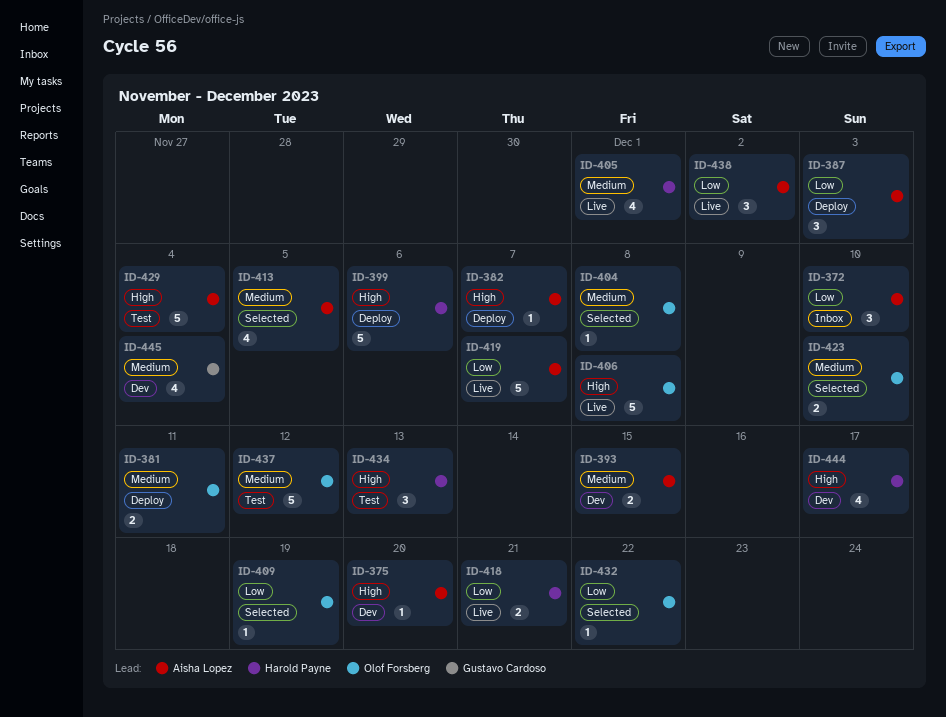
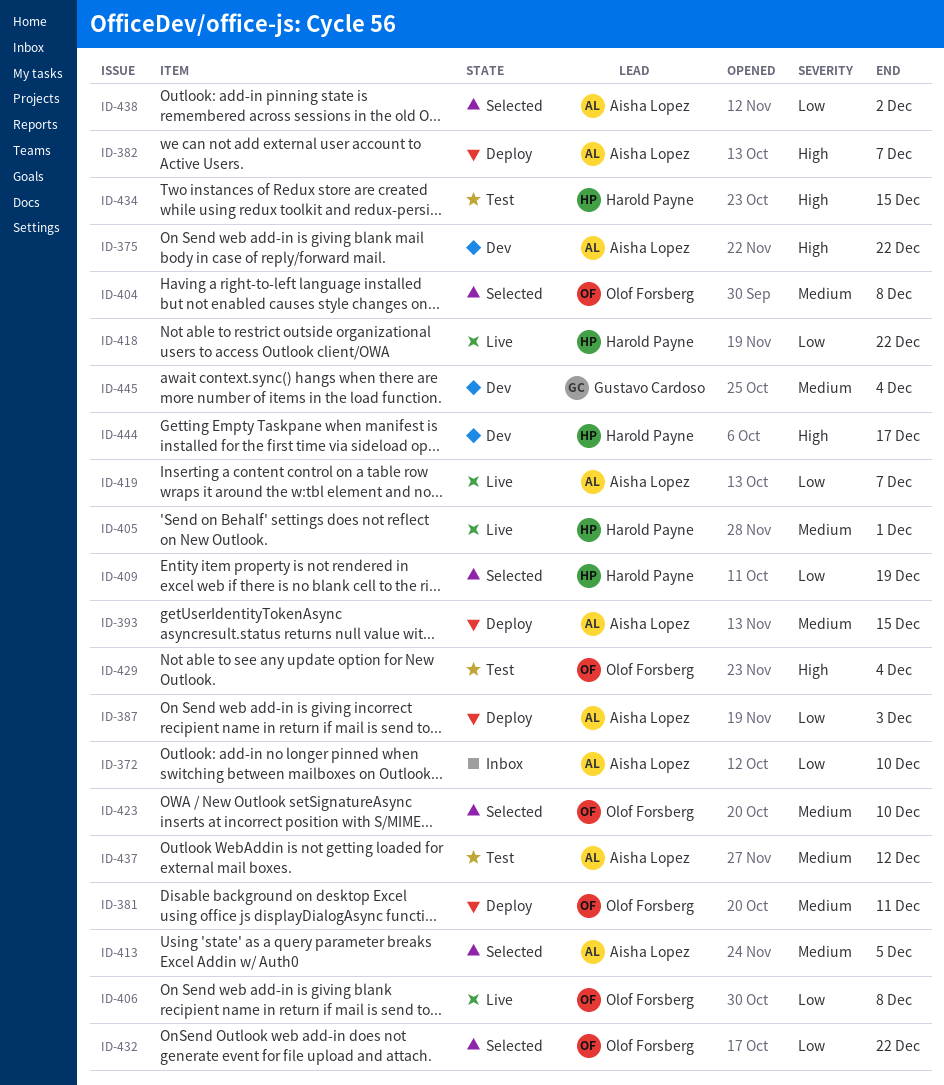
ID-375, due: Dec 20 -> Dec 22
ID-393, status: Dev -> Deploy
ID-399: present -> none
ID-406, priority: High -> Low
ID-409, owner: Olof Forsberg -> Harold Payne
ID-418, due: Dec 21 -> Dec 22
ID-429, owner: Aisha Lopez -> Olof Forsberg
ID-434, due: Dec 13 -> Dec 15
ID-437, owner: Olof Forsberg -> Aisha Lopez
ID-438, status: Live -> Selected

